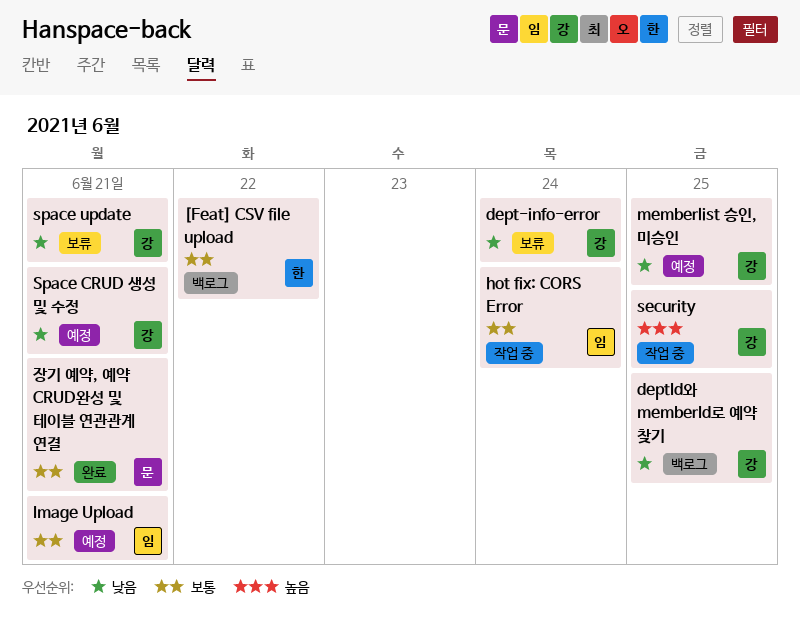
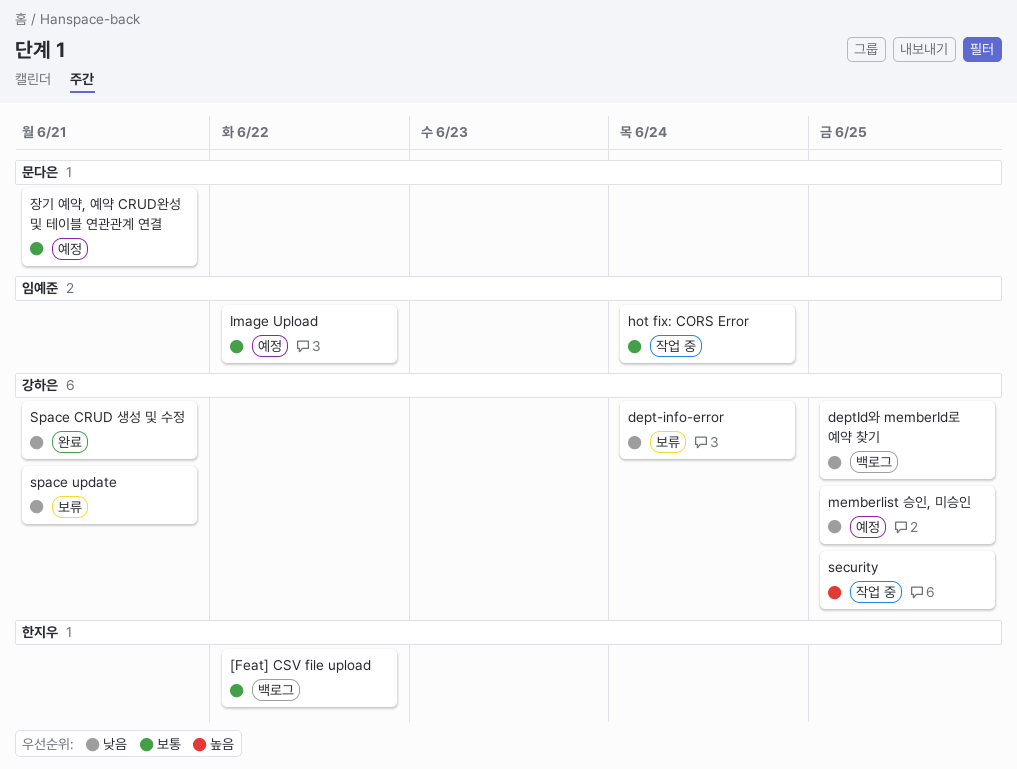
Image Upload, due: Jun 21 -> Jun 22
Space CRUD 생성 및 수정, status: 예정 -> 완료
장기 예약, 예약 CRUD완성 및 테이블 연관관계 연결, status: 완료 -> 예정

